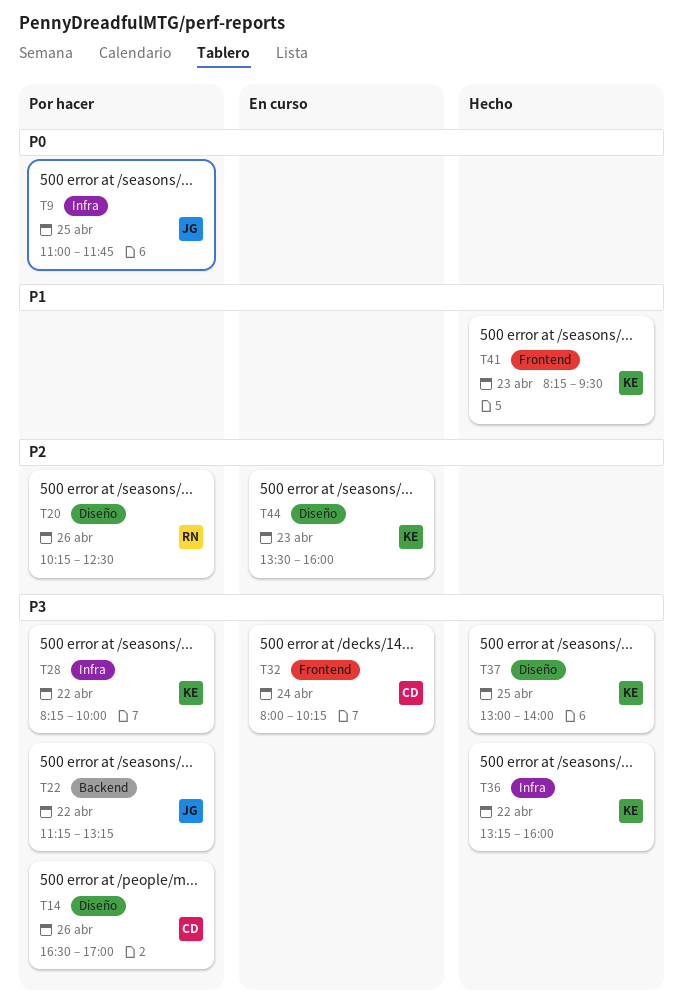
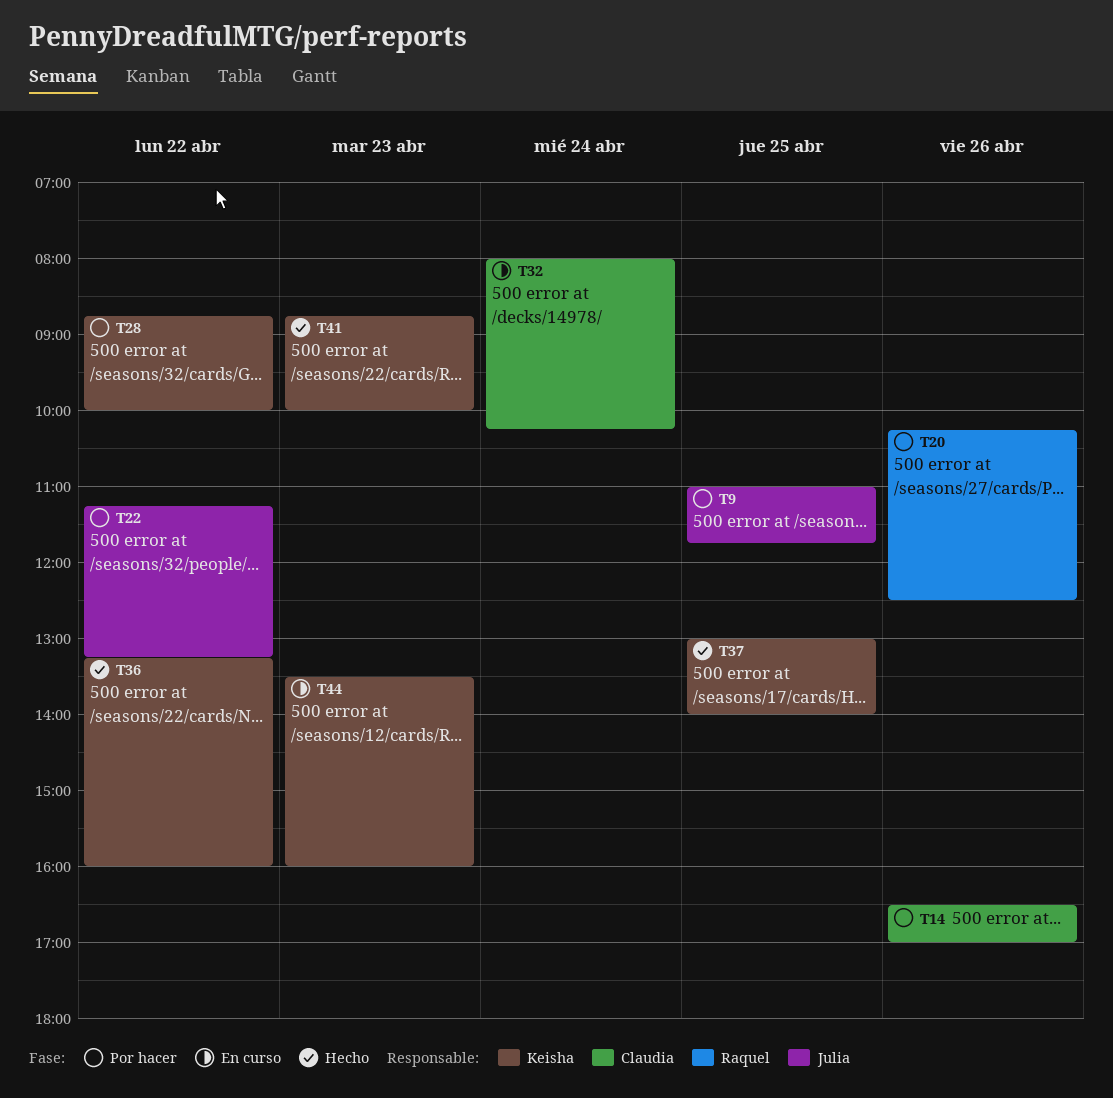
T28, begins: 08:15 -> 08:45
T41, begins: 08:15 -> 08:45
T41, ends: 09:30 -> 10:00

